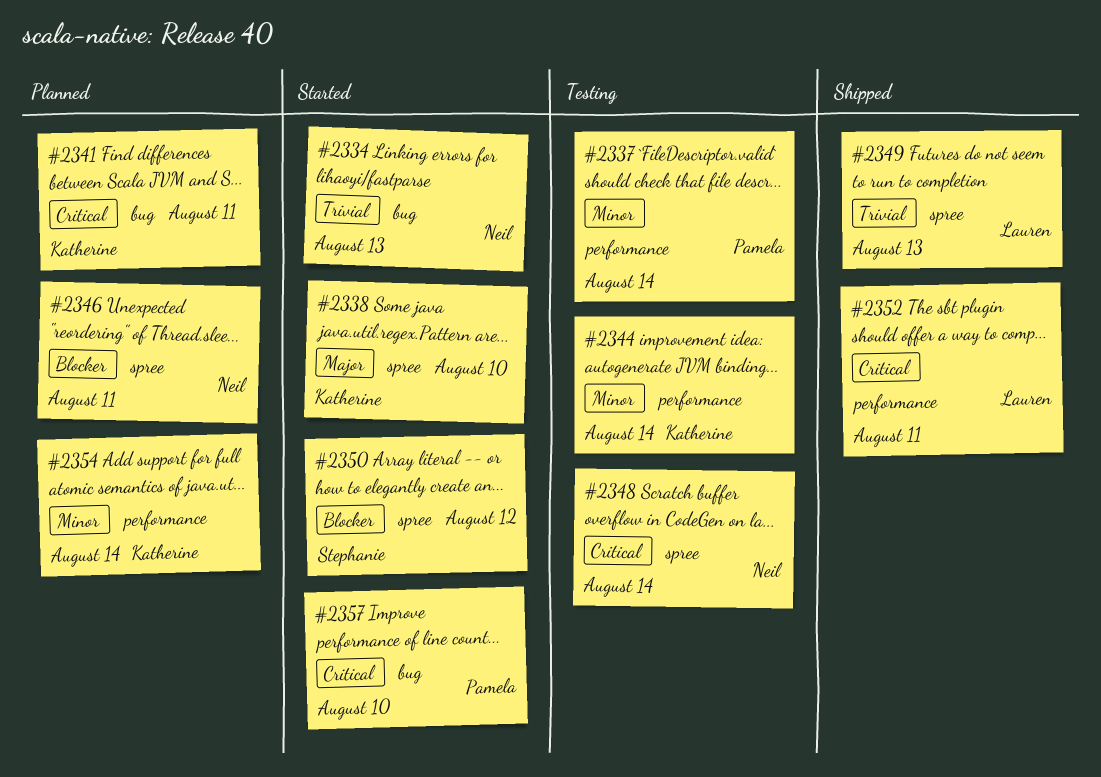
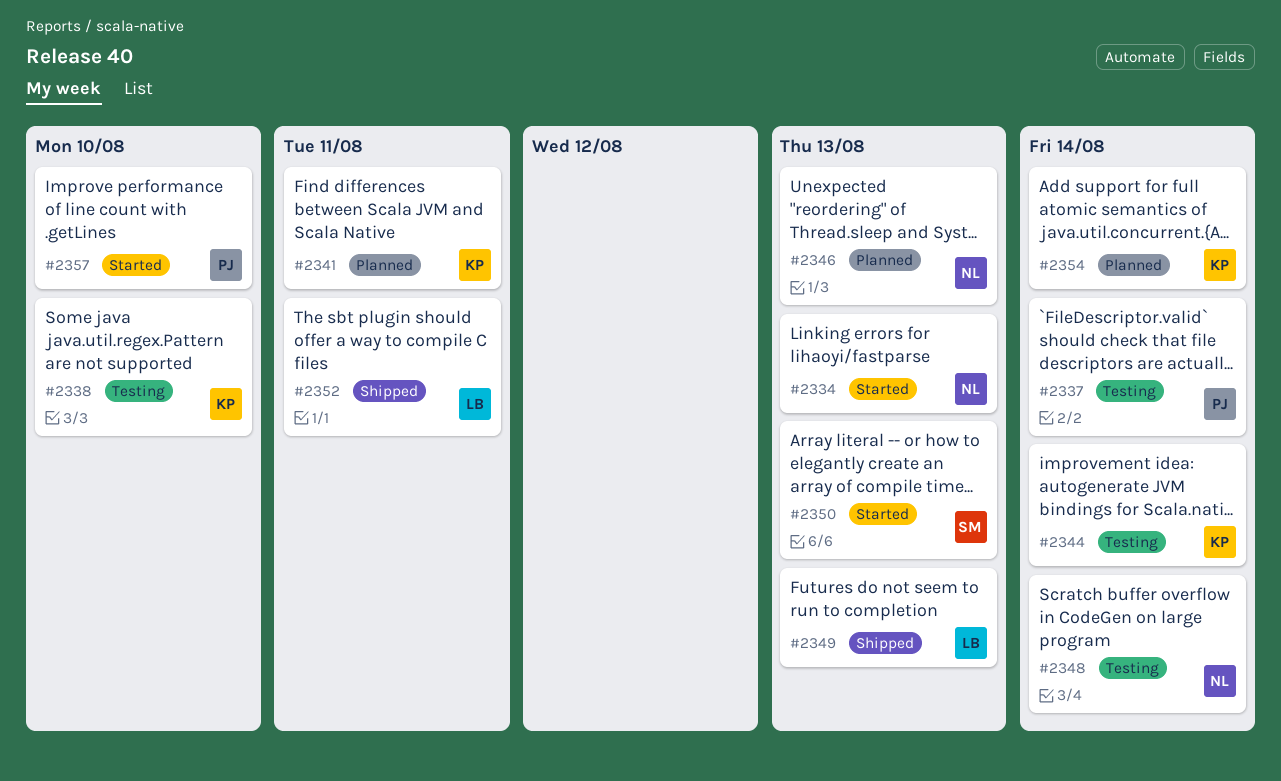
#2338, status: Started -> Testing
#2346, due: Aug 11 -> Aug 13
#2350, due: Aug 12 -> Aug 13

